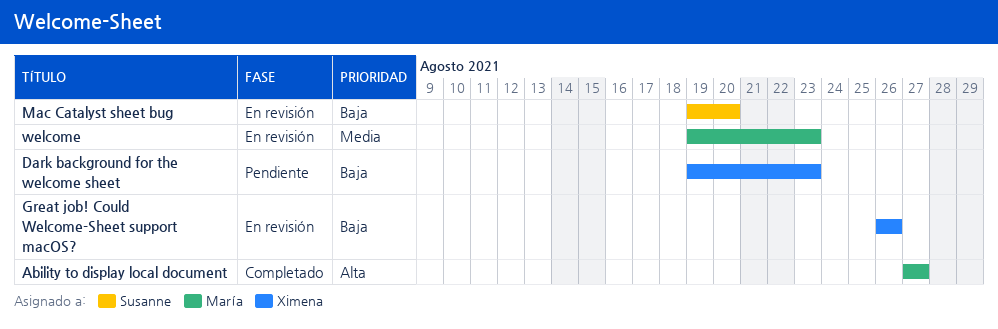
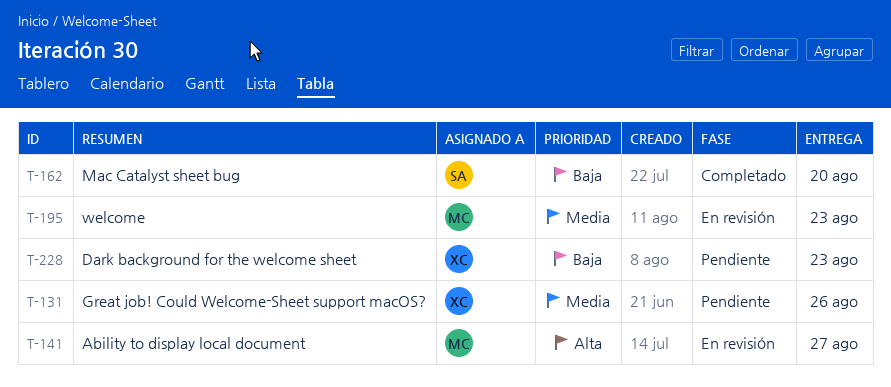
Ability to display local document, status: Completado -> En revisión
Great job! Could Welcome-Sheet support macOS?, status: En revisión -> Pendiente
Great job! Could Welcome-Sheet support macOS?, priority: Baja -> Media
Mac Catalyst sheet bug, status: En revisión -> Completado

